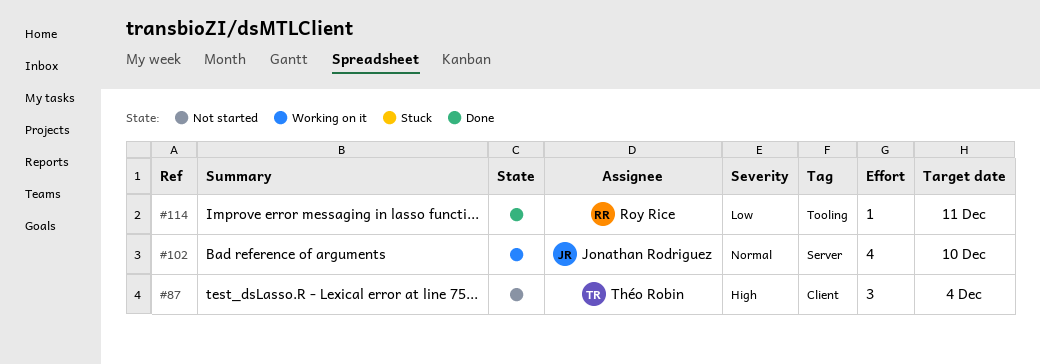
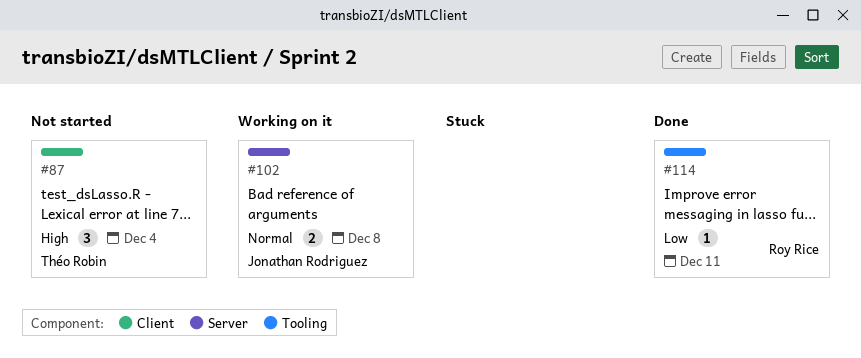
#102, estimate: 4 -> 2
#102, due: Dec 10 -> Dec 8

